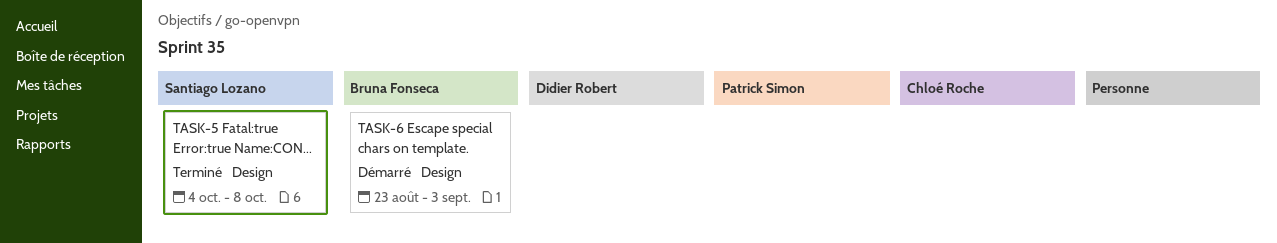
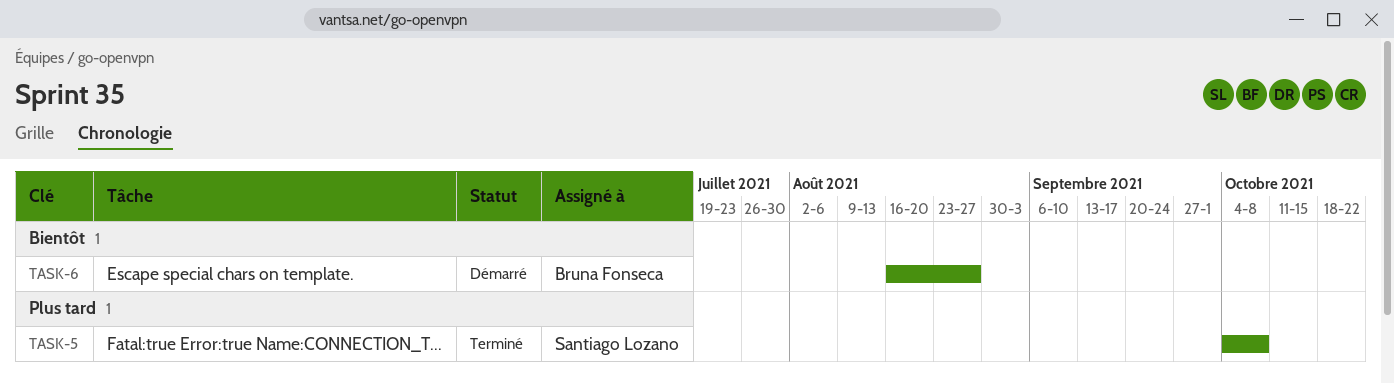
TASK-6, start: Aug 23 -> Aug 16
TASK-6, due: Sep 3 -> Aug 27

